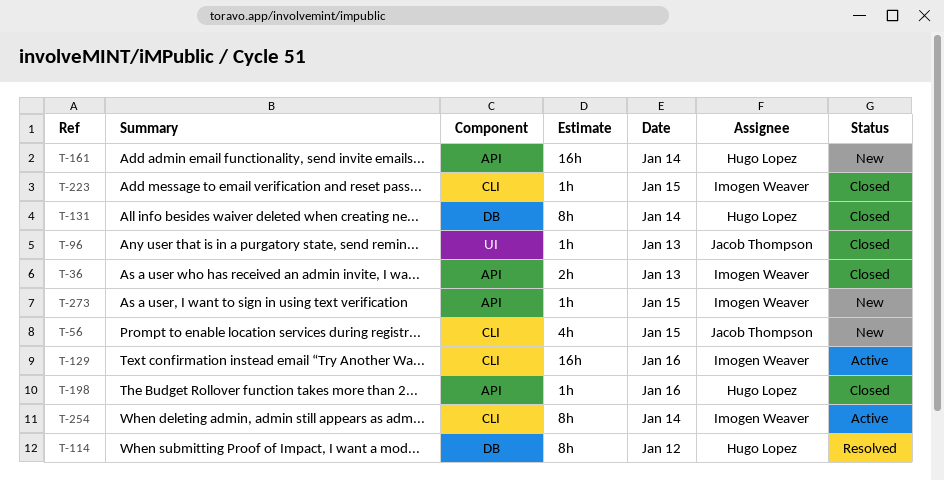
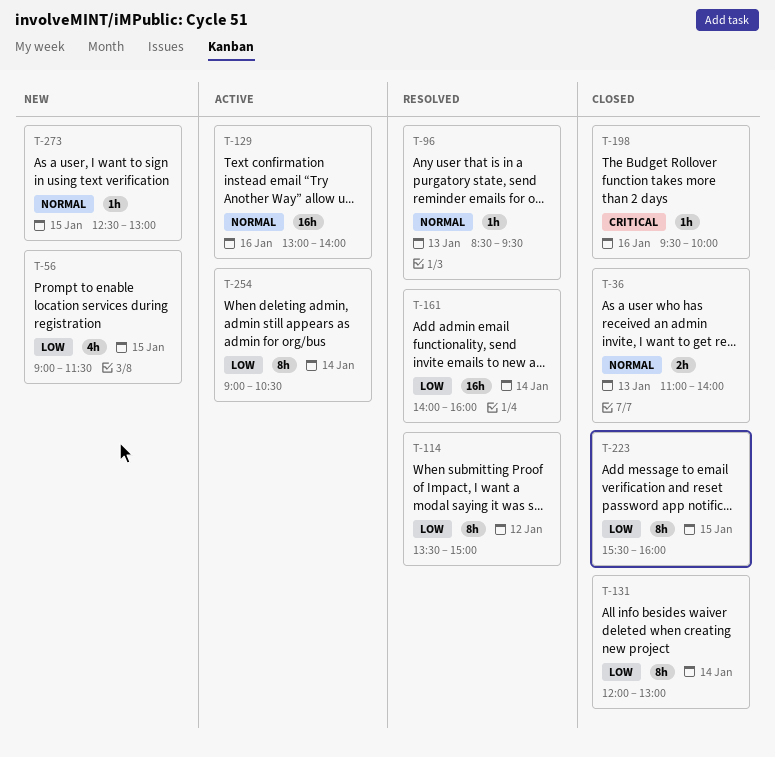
T-96, status: Closed -> Resolved
T-161, status: New -> Resolved
T-223, estimate: 1h -> 8h

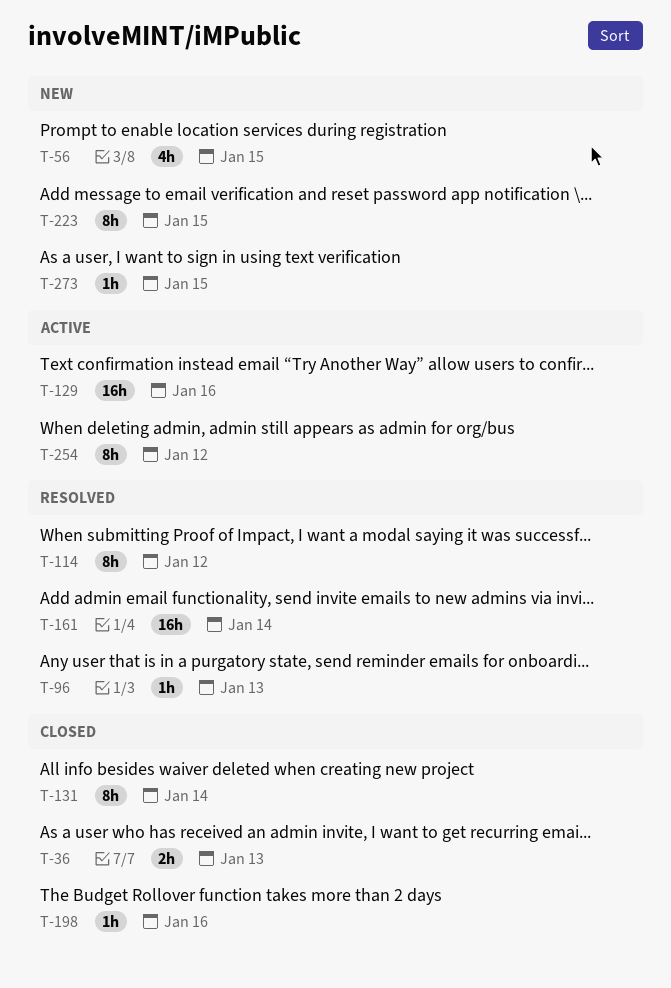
T-223, status: Closed -> New
T-254, day: Jan 14 -> Jan 12

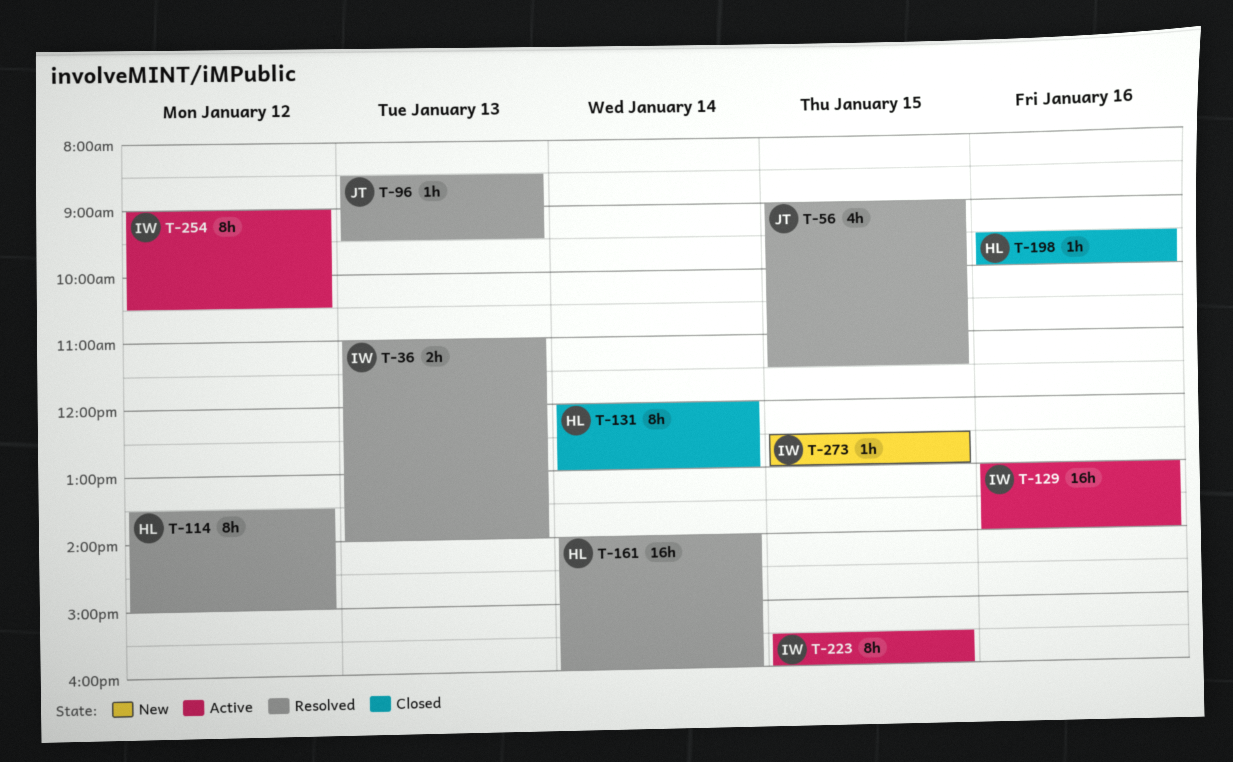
T-36, status: Closed -> Resolved
T-56, status: New -> Resolved
T-223, status: New -> Active

